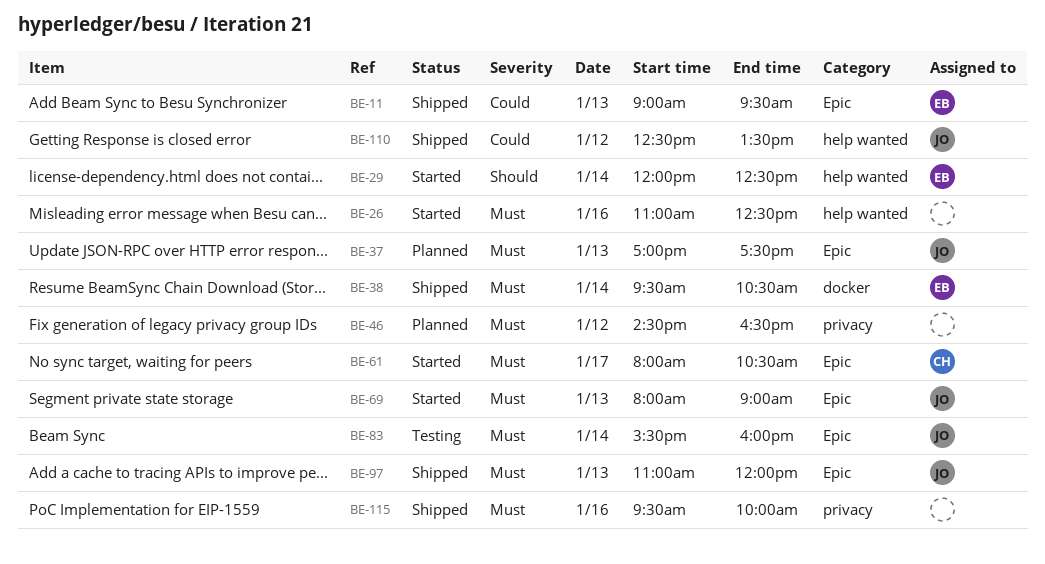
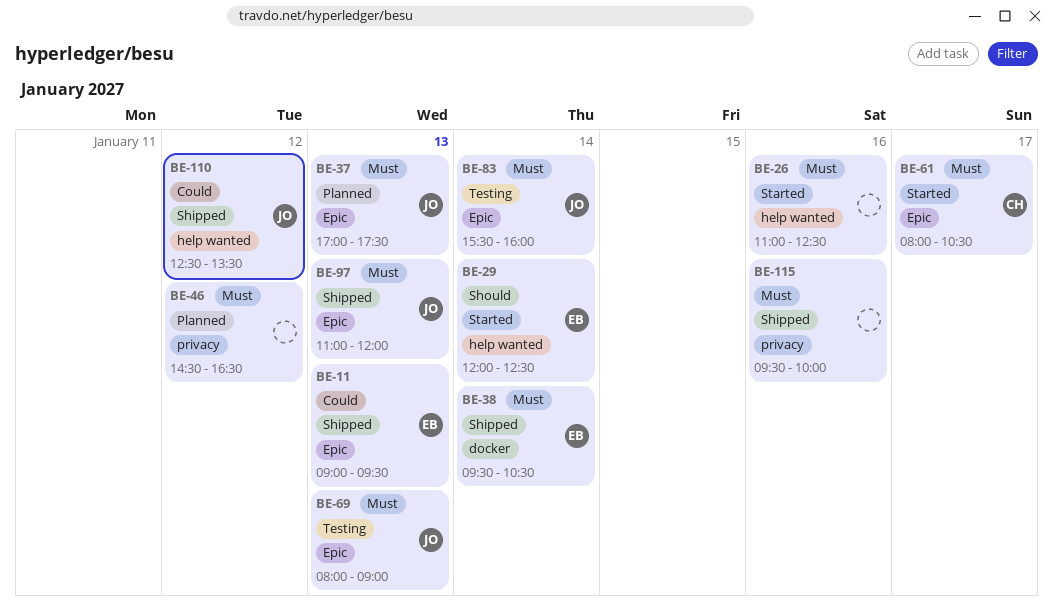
BE-69, status: Started -> Testing

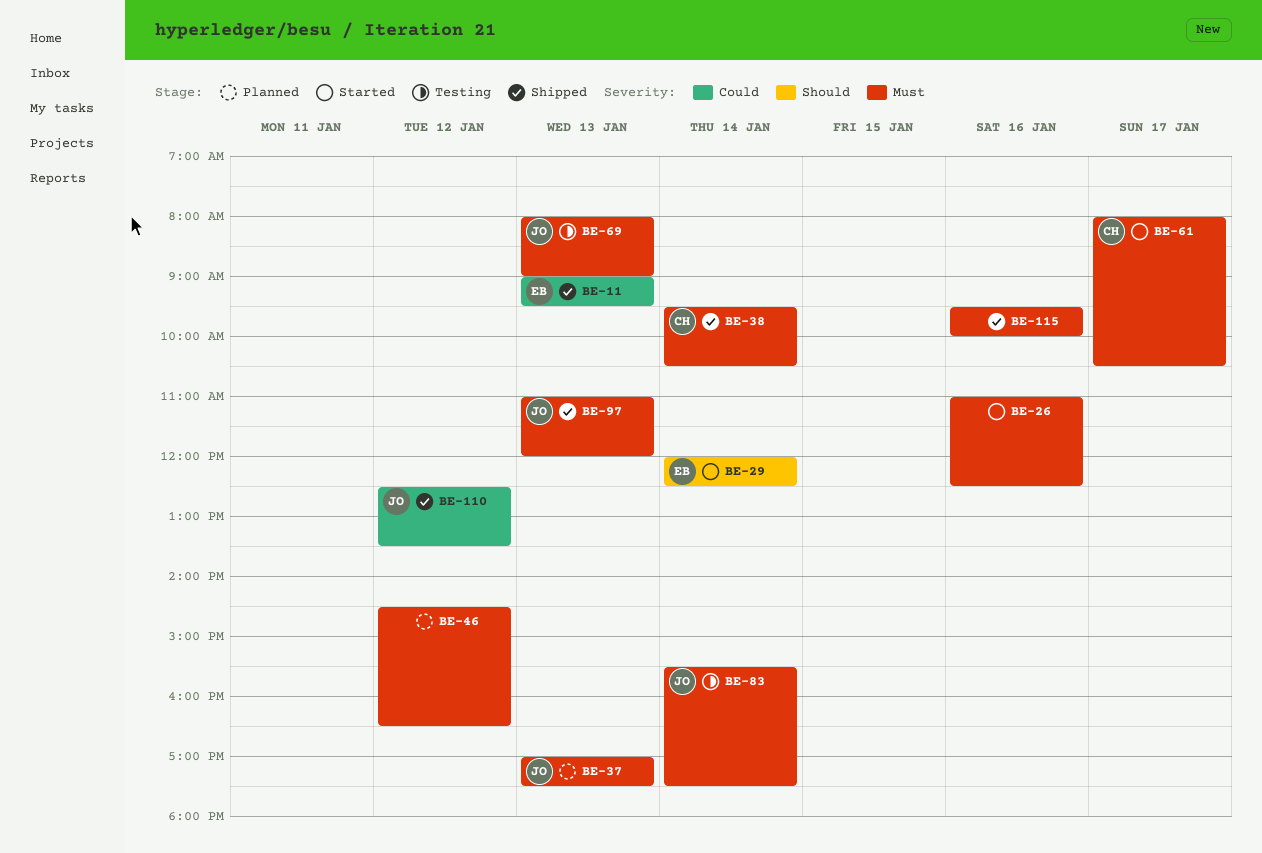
BE-38, owner: EB -> CH
BE-83, ends: 16:00 -> 17:30

